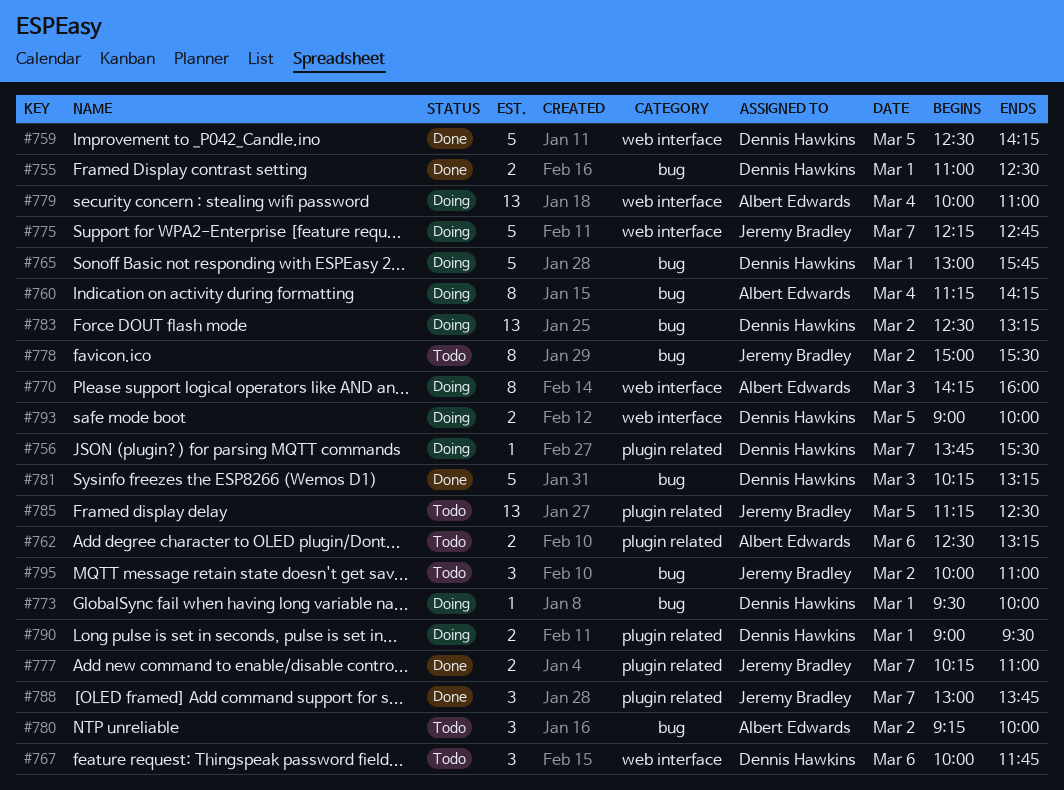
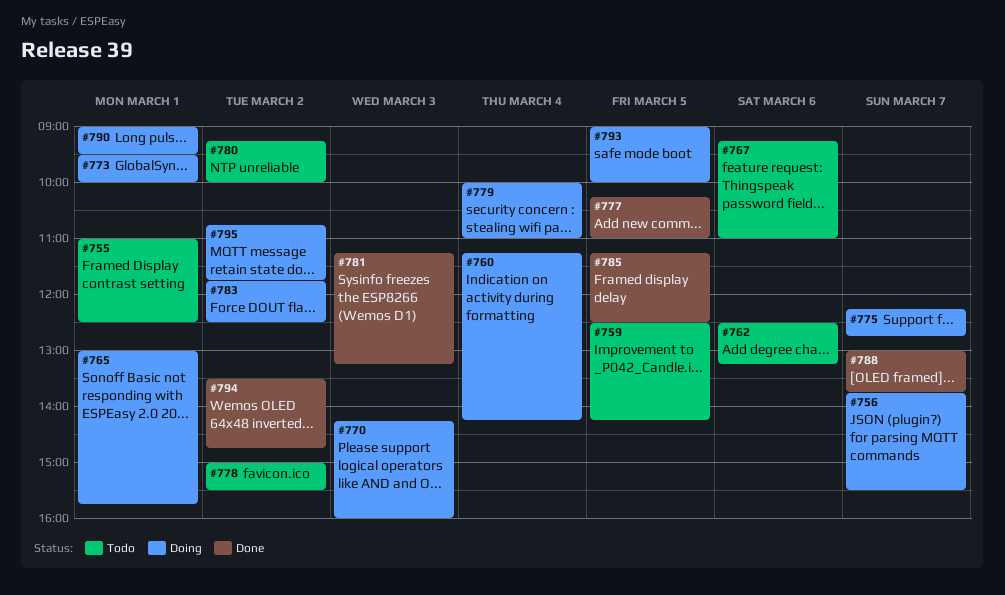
#755, status: Done -> Todo
#759, status: Done -> Todo
#767, begins: 10:00 -> 09:15
#767, ends: 11:45 -> 11:00
#777, day: Mar 7 -> Mar 5
#781, begins: 10:15 -> 11:15
#783, begins: 12:30 -> 11:45
#783, ends: 13:15 -> 12:30
#785, status: Todo -> Done
#794: none -> present
#795, status: Todo -> Doing
#795, begins: 10:00 -> 10:45
#795, ends: 11:00 -> 11:45

